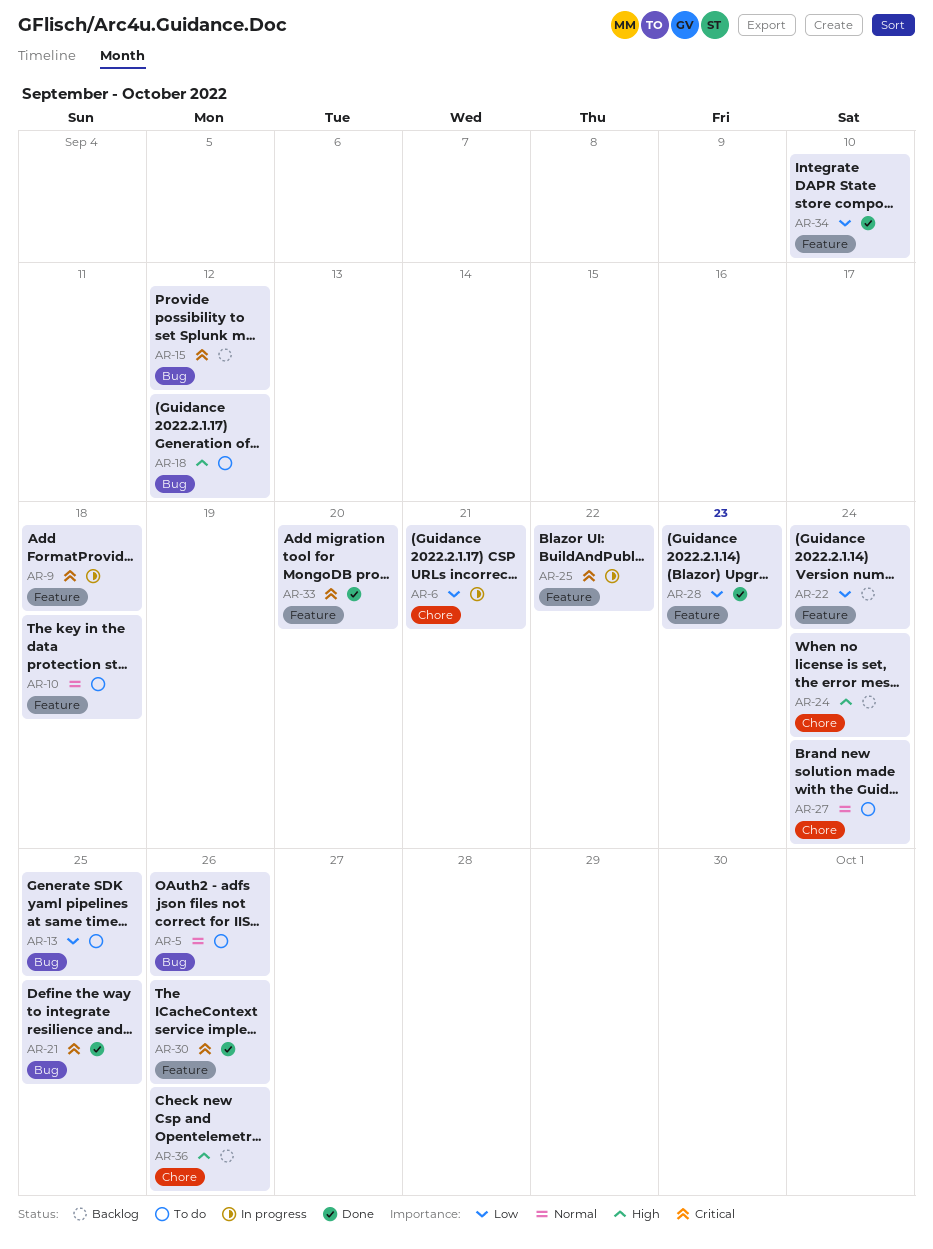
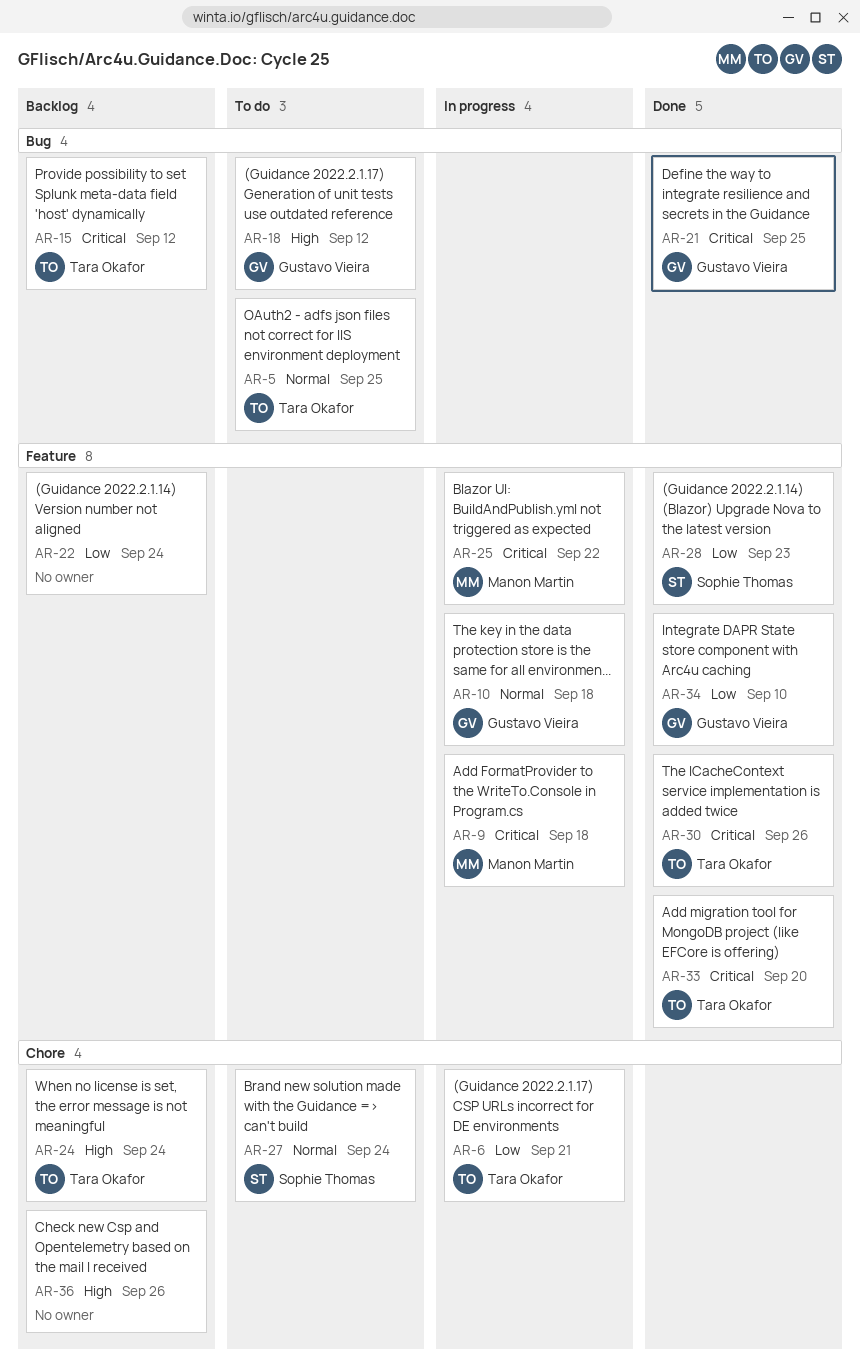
AR-5, due: Sep 26 -> Sep 25
AR-10, status: To do -> In progress
AR-13: present -> none

